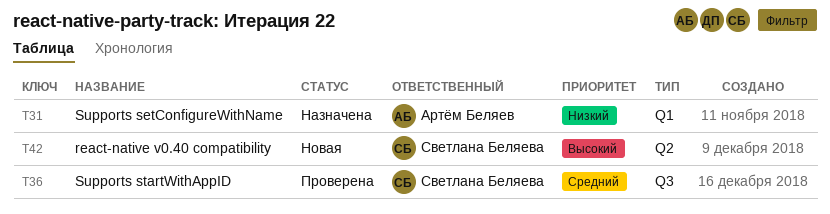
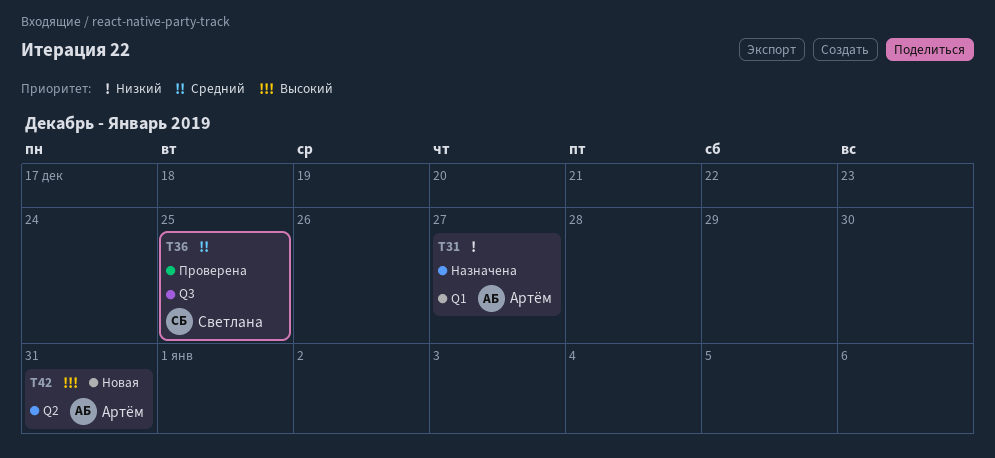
T42, owner: Светлана Беляева -> Артём Беляев

